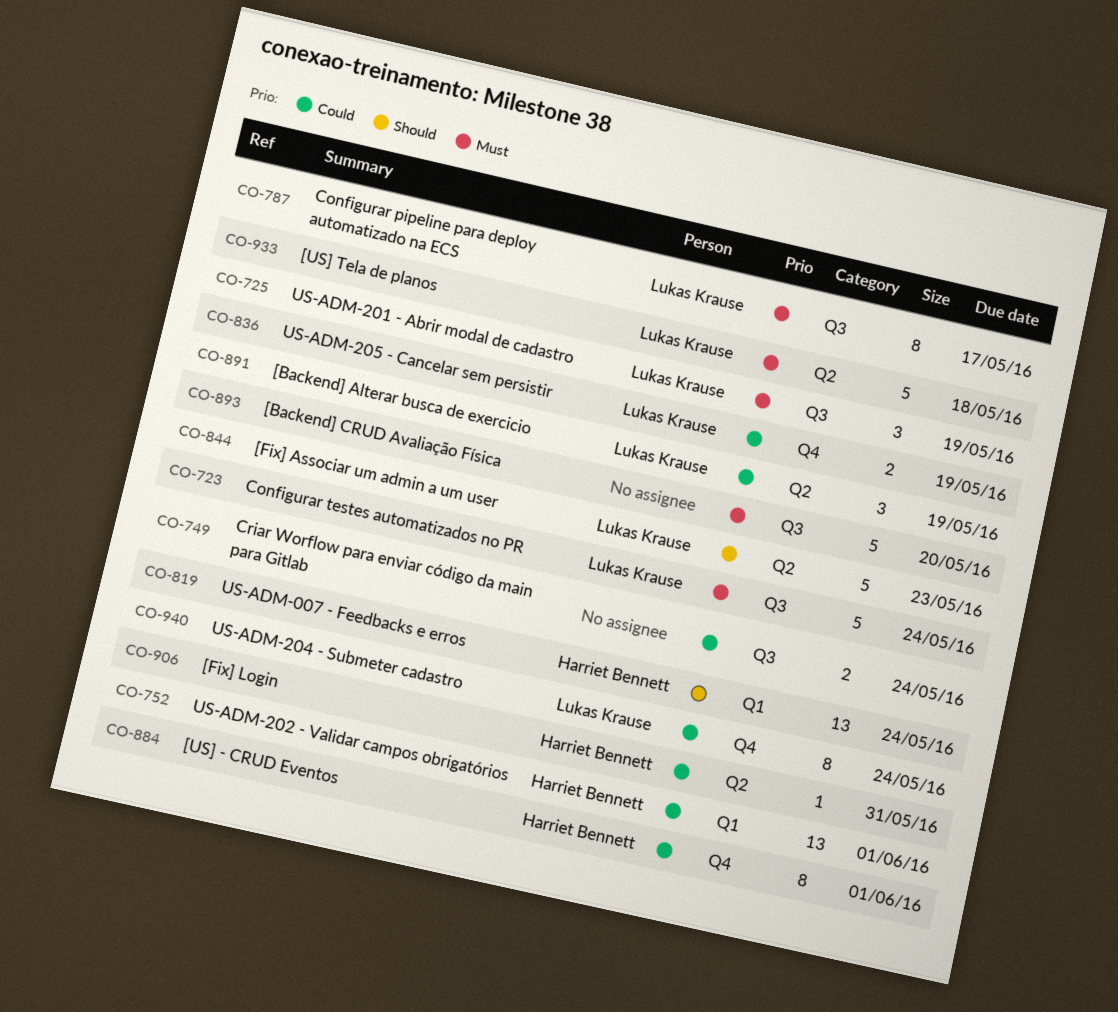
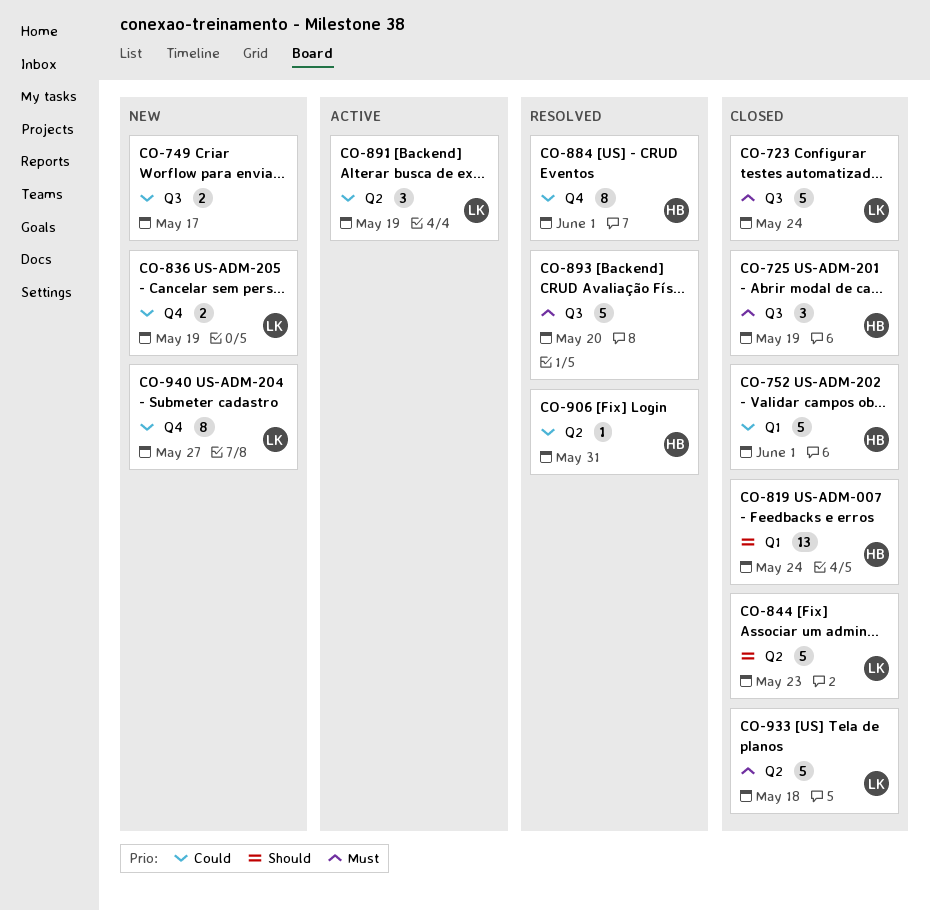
CO-725, owner: Lukas Krause -> Harriet Bennett
CO-749, due: May 24 -> May 17
CO-752, estimate: 13 -> 5
CO-787: present -> none
CO-940, due: May 24 -> May 27

